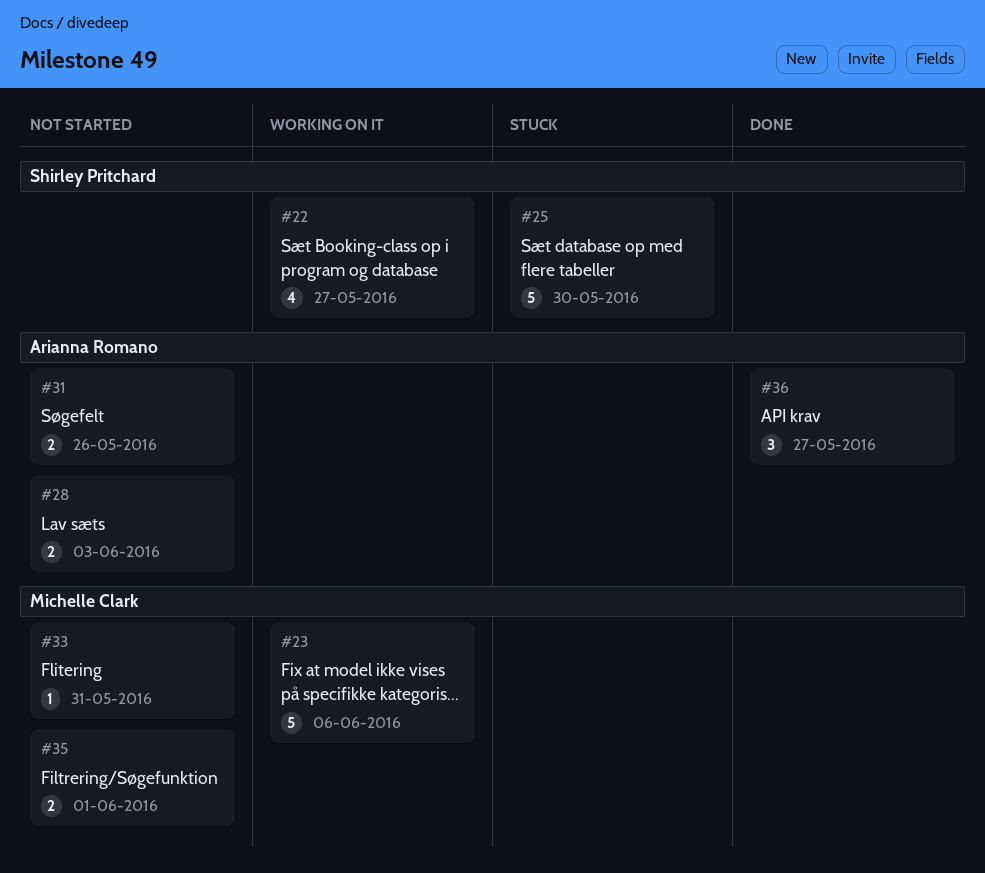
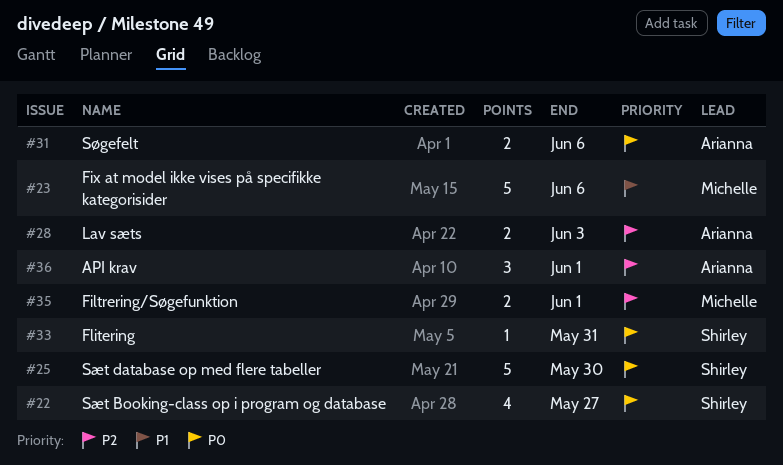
#31, due: May 26 -> Jun 6
#33, owner: Michelle Clark -> Shirley Pritchard
#36, due: May 27 -> Jun 1

